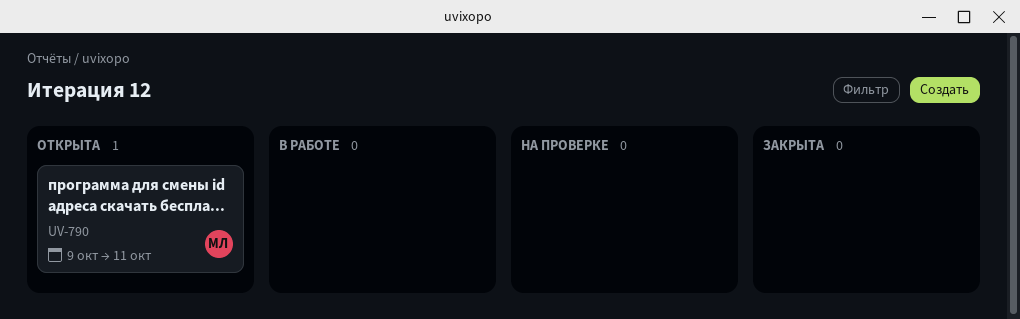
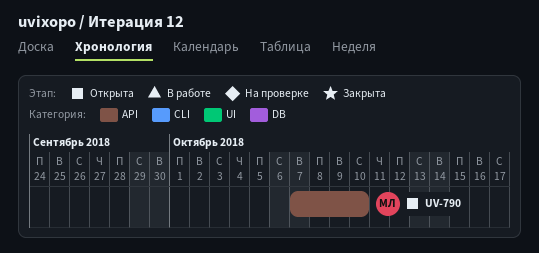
UV-790, start: Oct 9 -> Oct 7
UV-790, due: Oct 11 -> Oct 10

